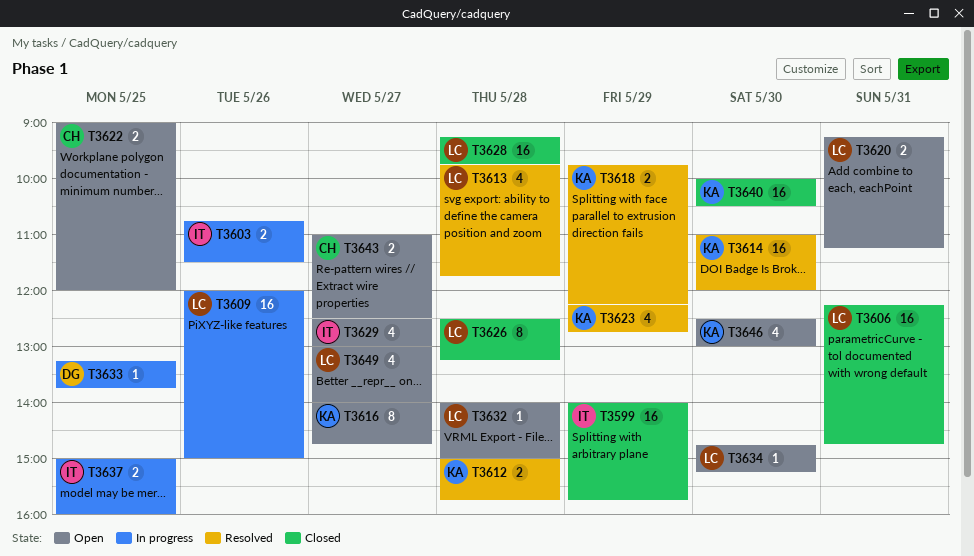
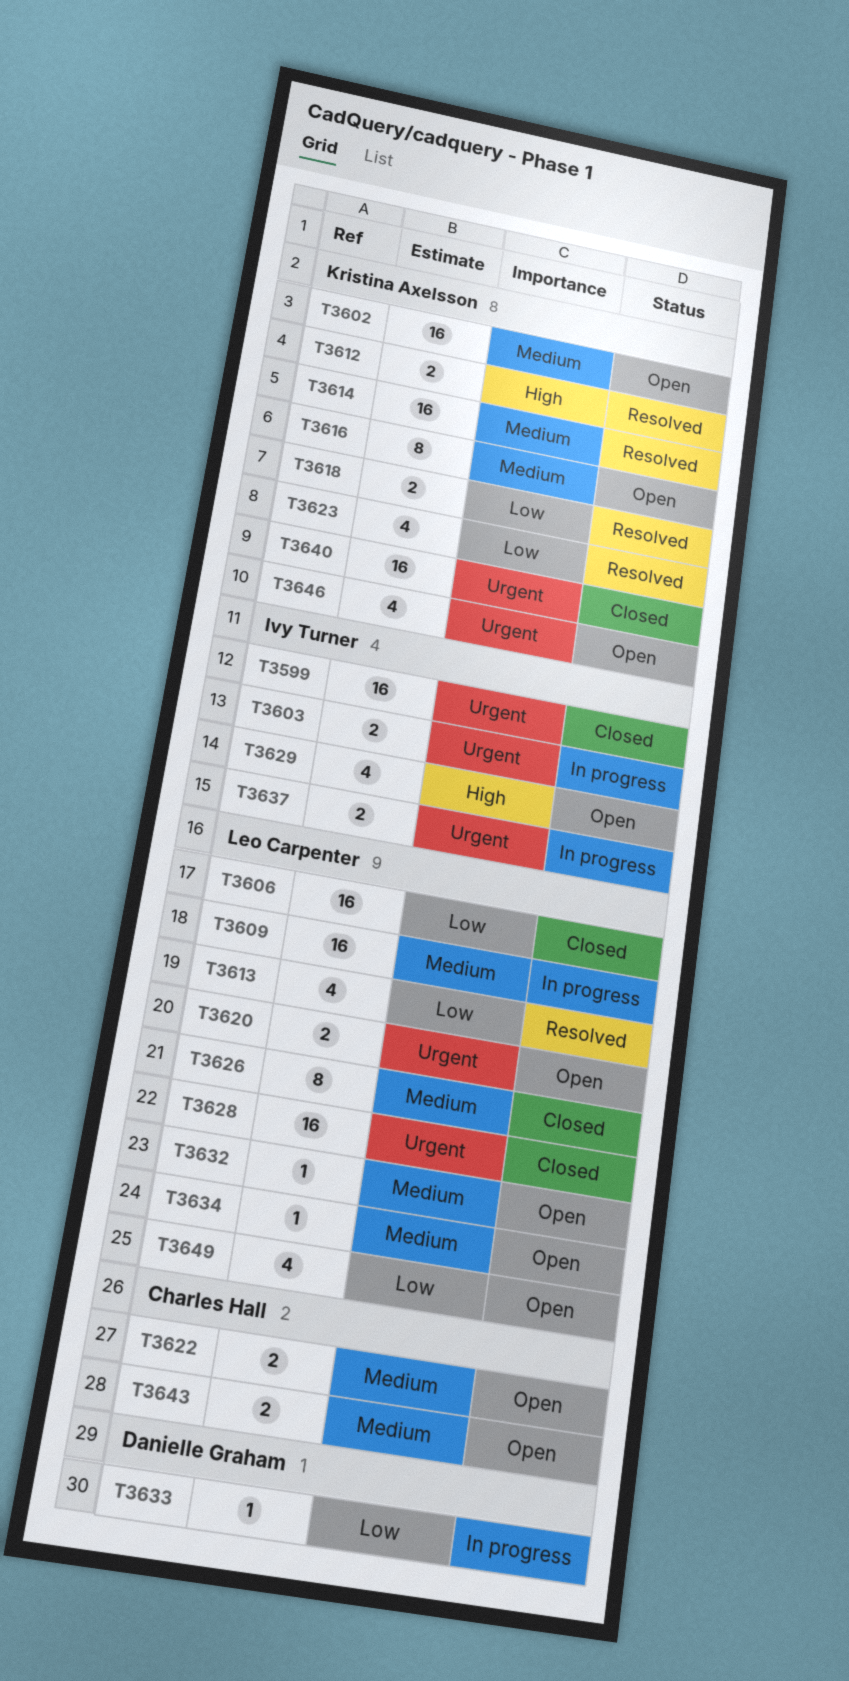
T3602: none -> present

